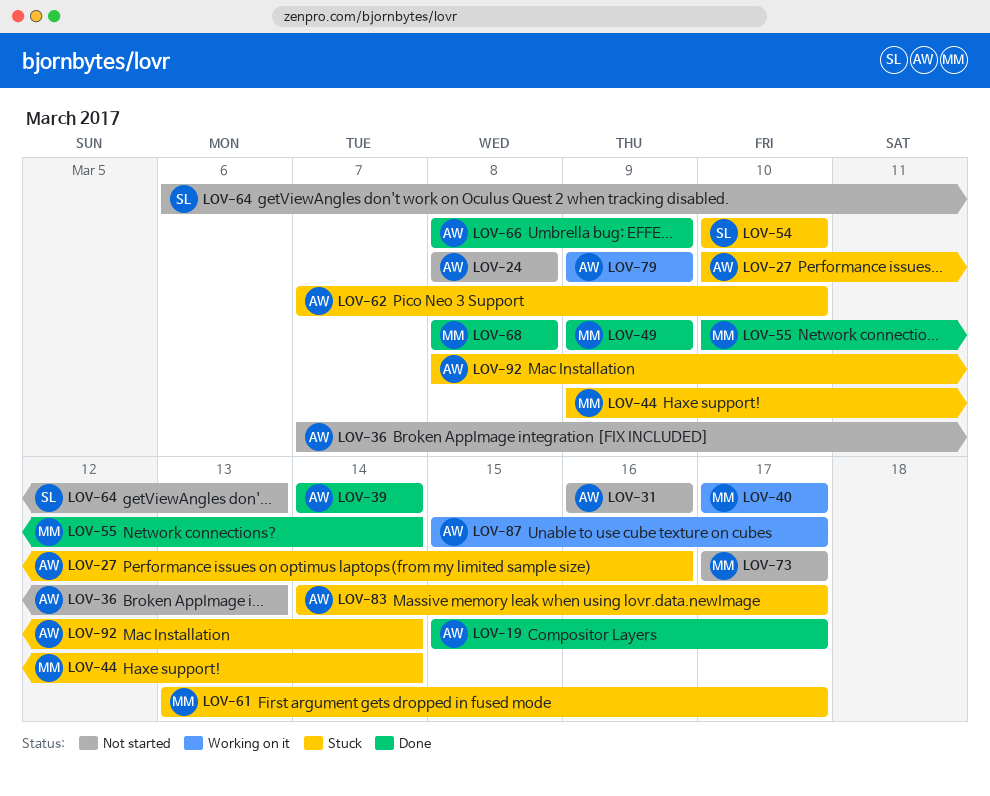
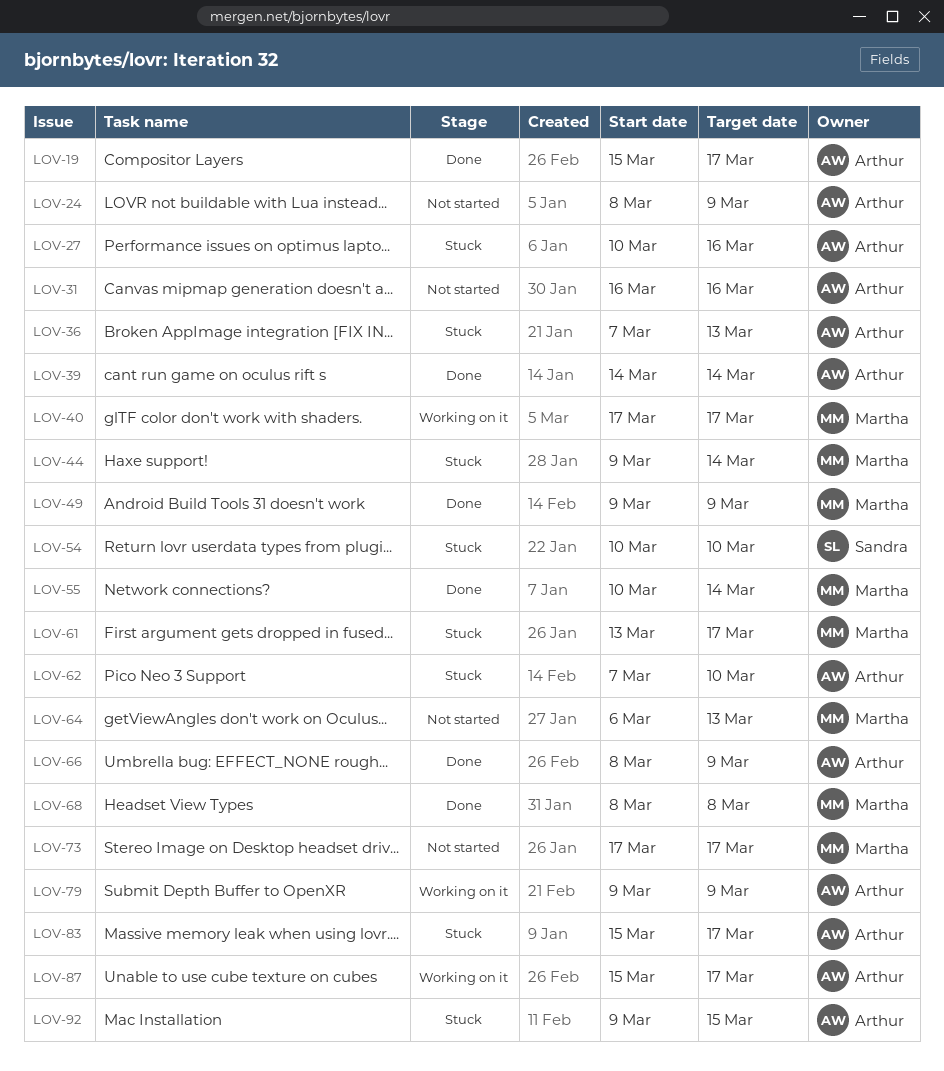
LOV-24, due: Mar 8 -> Mar 9
LOV-36, status: Not started -> Stuck
LOV-64, owner: Sandra -> Martha
LOV-83, start: Mar 14 -> Mar 15
LOV-92, start: Mar 8 -> Mar 9
LOV-92, due: Mar 14 -> Mar 15

